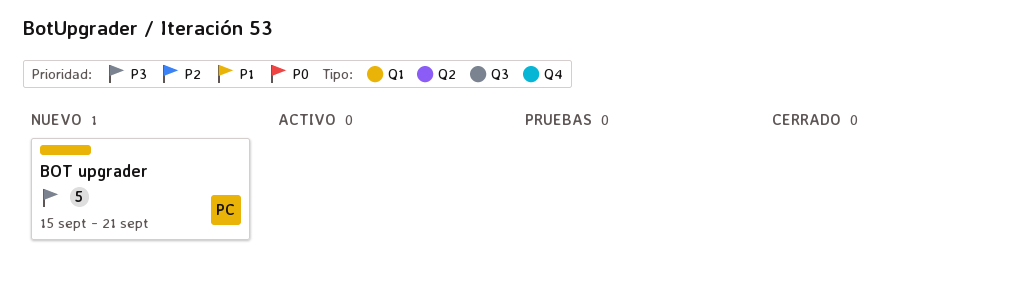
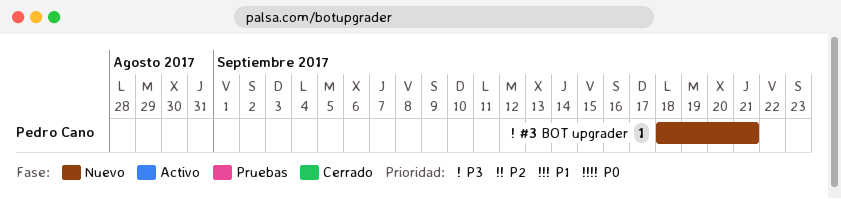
BOT upgrader, estimate: 5 -> 1
BOT upgrader, start: Sep 15 -> Sep 18

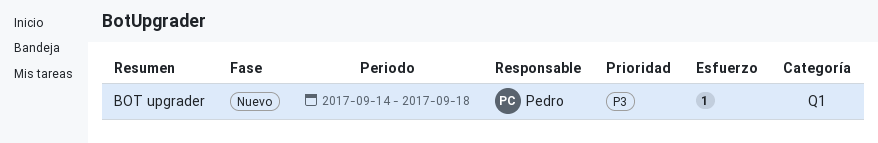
BOT upgrader, start: Sep 18 -> Sep 14
BOT upgrader, due: Sep 21 -> Sep 18

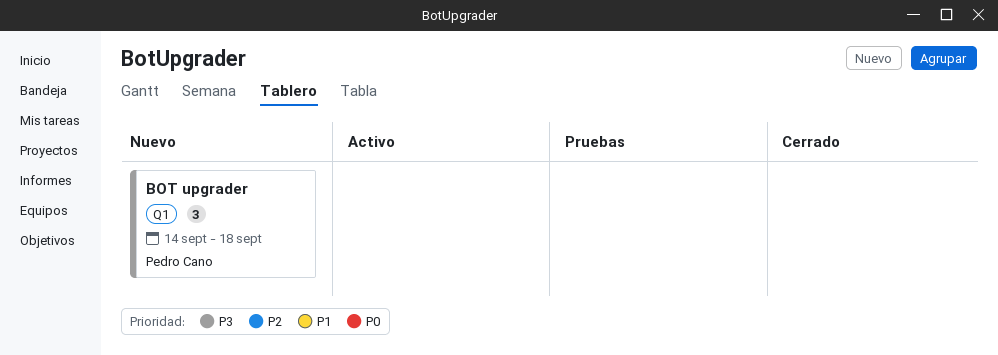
BOT upgrader, estimate: 1 -> 3

